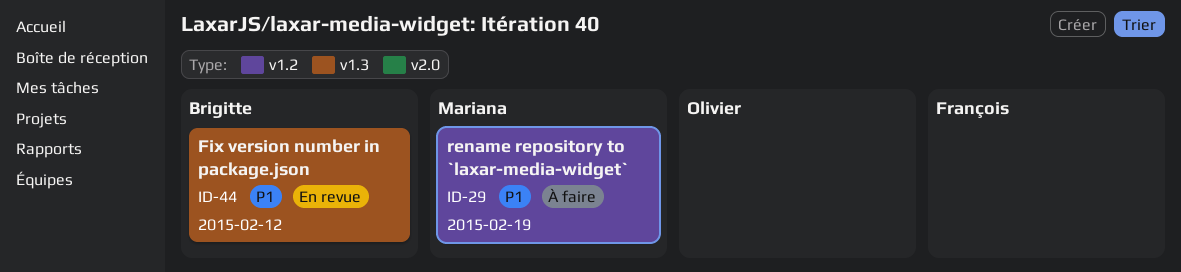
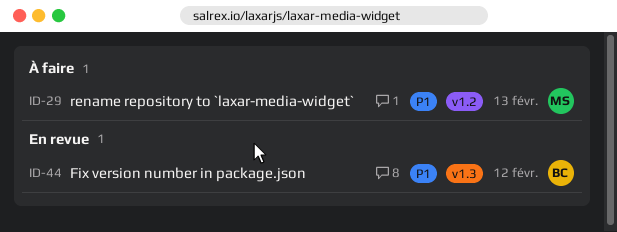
ID-29, due: Feb 19 -> Feb 13

